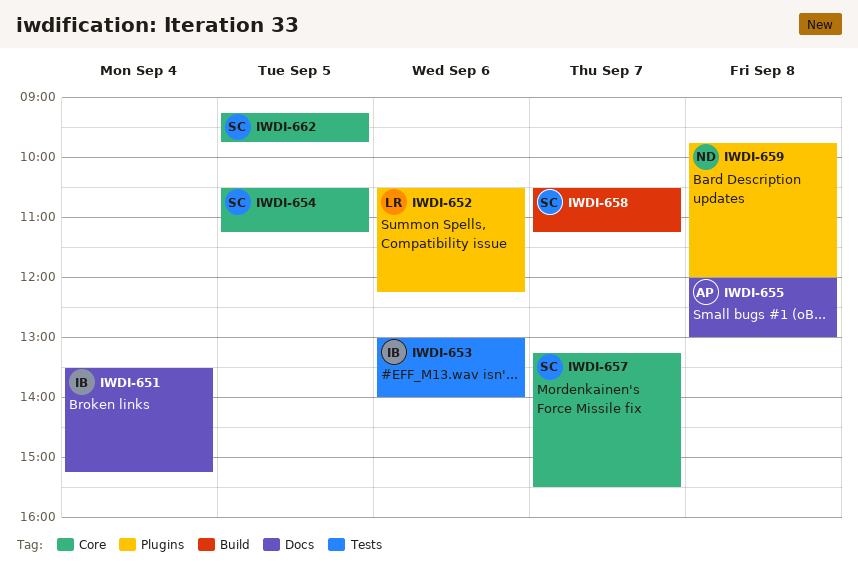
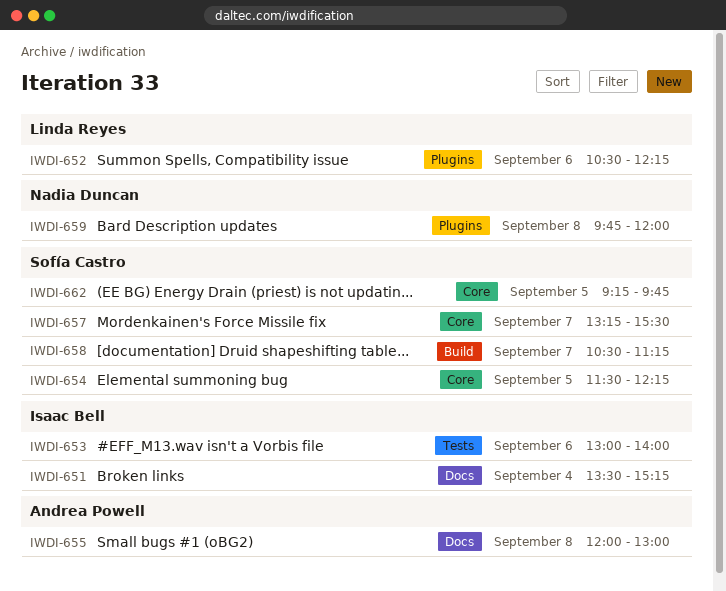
IWDI-654, begins: 10:30 -> 11:30
IWDI-654, ends: 11:15 -> 12:15

